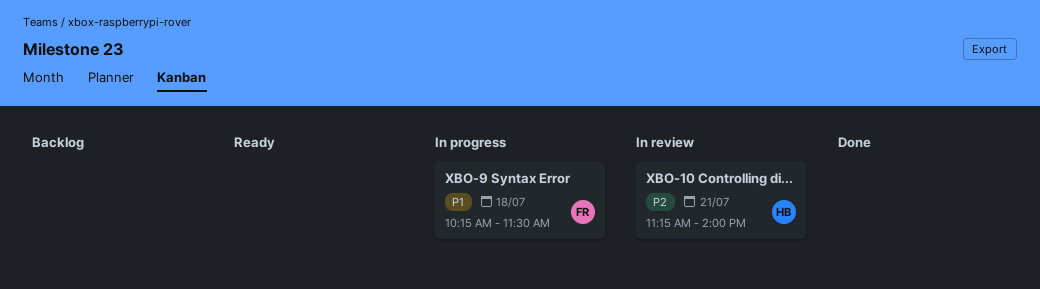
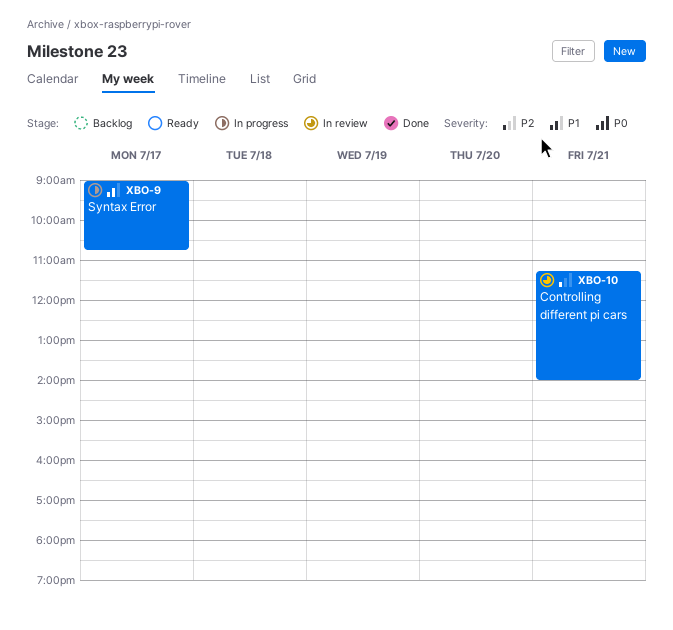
XBO-9, day: Jul 18 -> Jul 17
XBO-9, begins: 10:15 -> 09:00
XBO-9, ends: 11:30 -> 10:45

